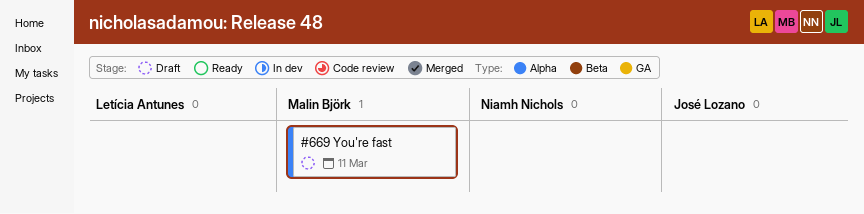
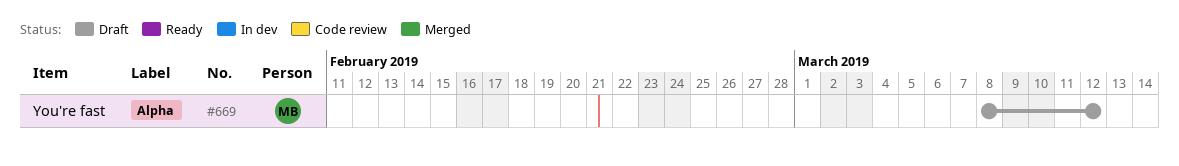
#669, due: Mar 11 -> Mar 12

